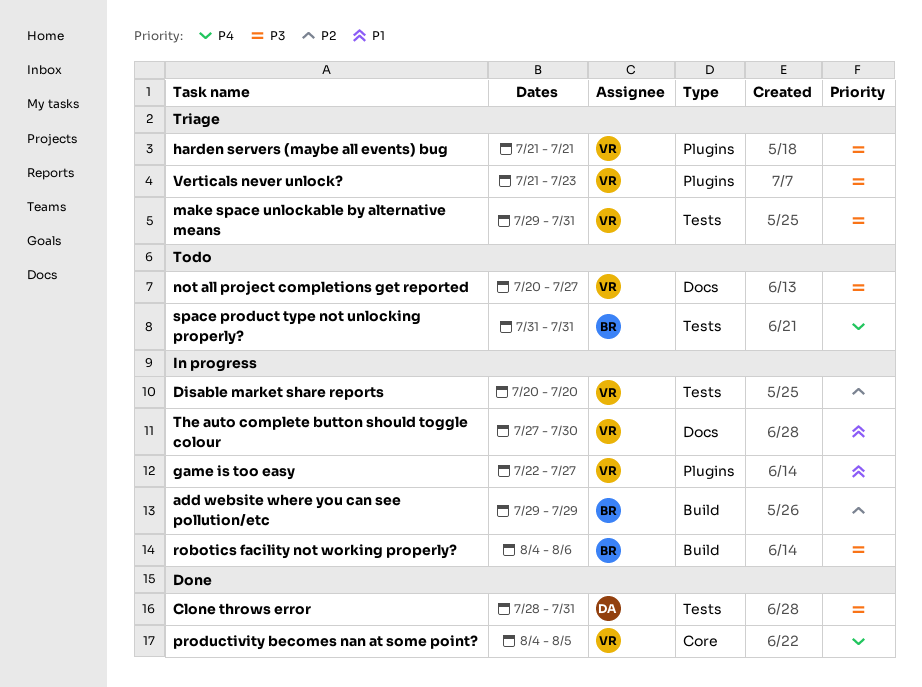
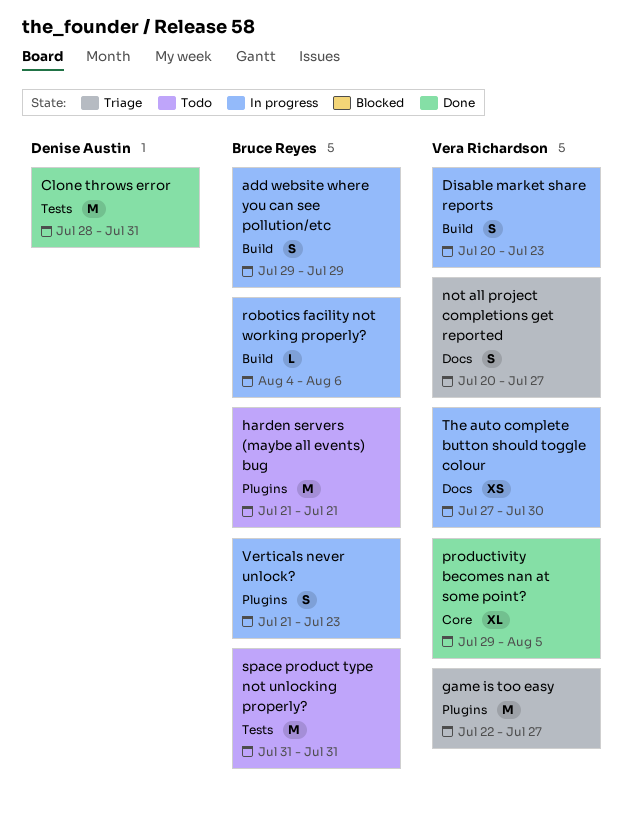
Disable market share reports, label: Tests -> Build
Disable market share reports, due: Jul 20 -> Jul 23
game is too easy, status: In progress -> Triage
harden servers (maybe all events) bug, status: Triage -> Todo
harden servers (maybe all events) bug, owner: Vera Richardson -> Bruce Reyes
make space unlockable by alternative means: present -> none
not all project completions get reported, status: Todo -> Triage
productivity becomes nan at some point?, start: Aug 4 -> Jul 29
Verticals never unlock?, status: Triage -> In progress
Verticals never unlock?, owner: Vera Richardson -> Bruce Reyes

